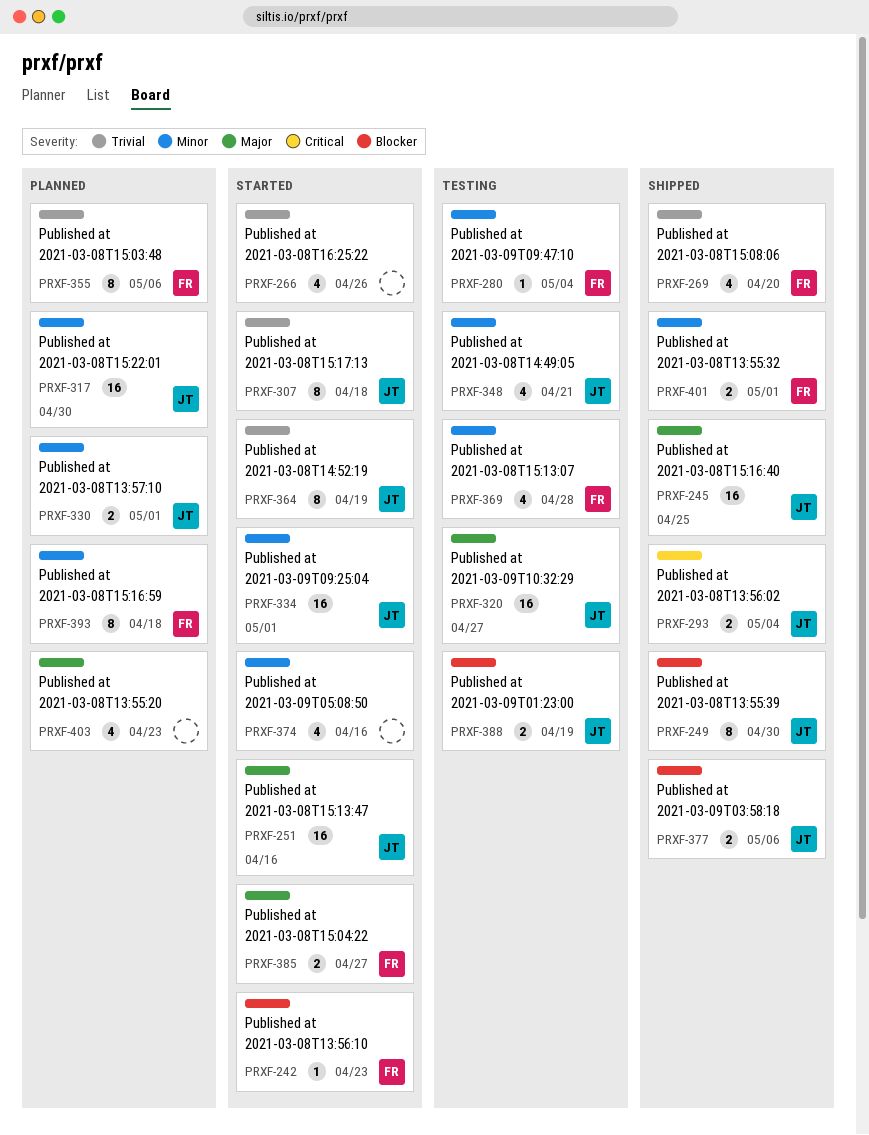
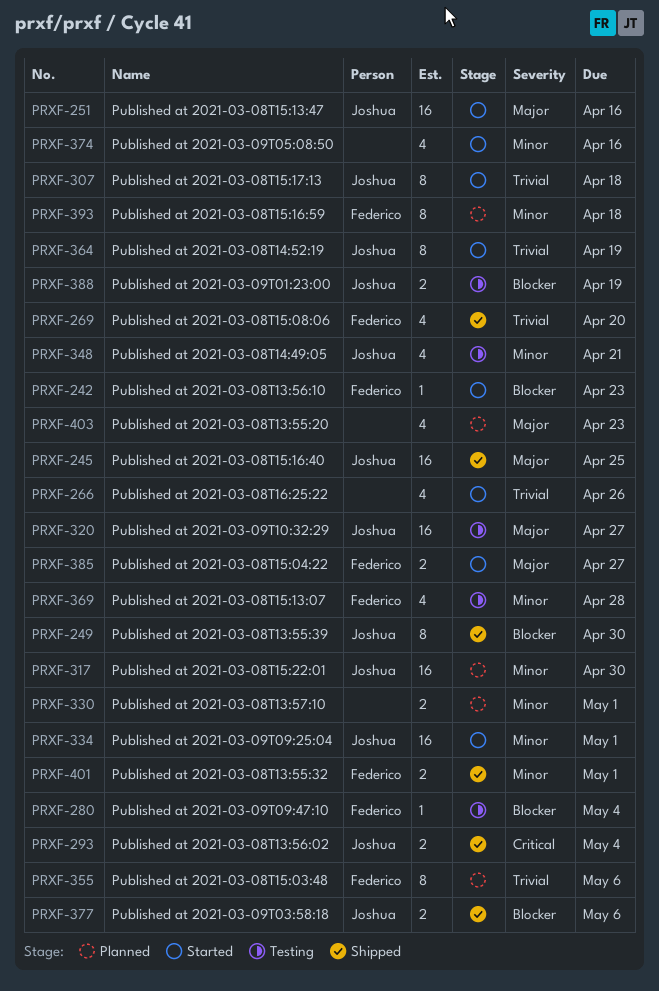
PRXF-280, priority: Minor -> Blocker
PRXF-330, owner: Joshua -> none

